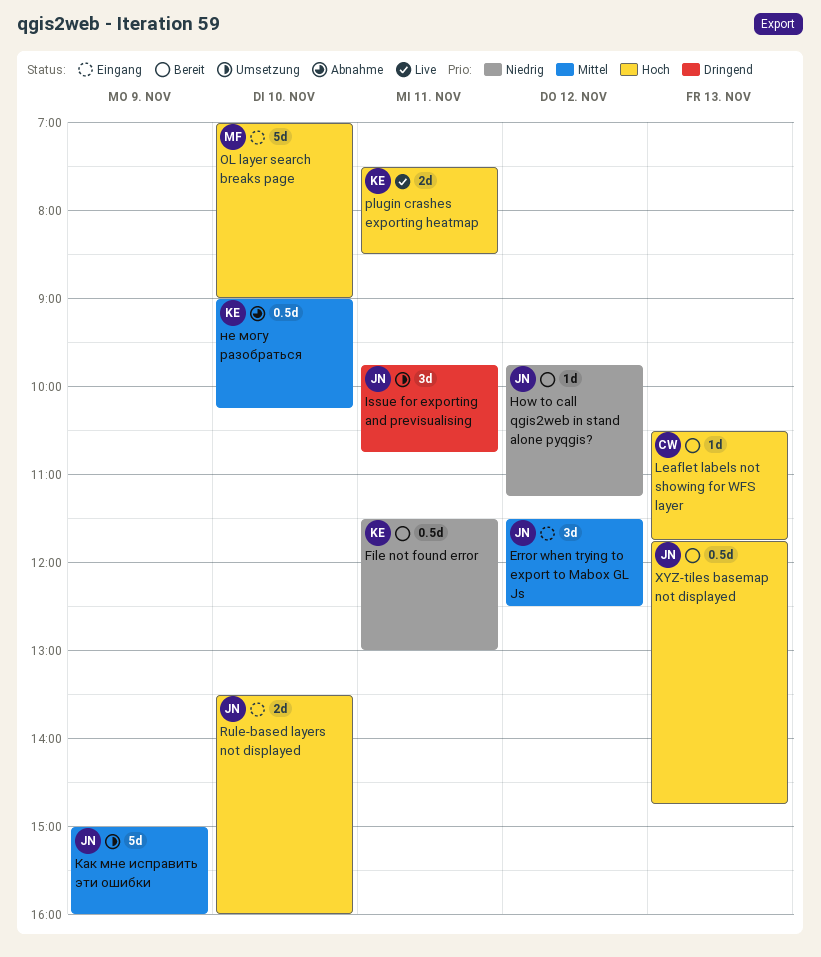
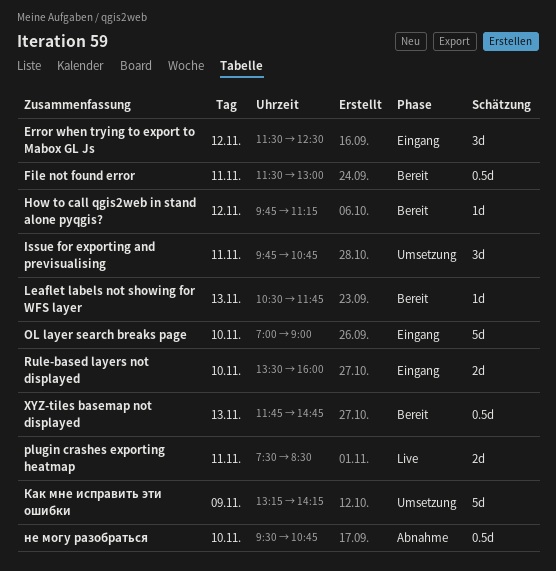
Как мне исправить эти ошибки, begins: 15:00 -> 13:15
Как мне исправить эти ошибки, ends: 16:00 -> 14:15
не могу разобраться, begins: 09:00 -> 09:30
не могу разобраться, ends: 10:15 -> 10:45

